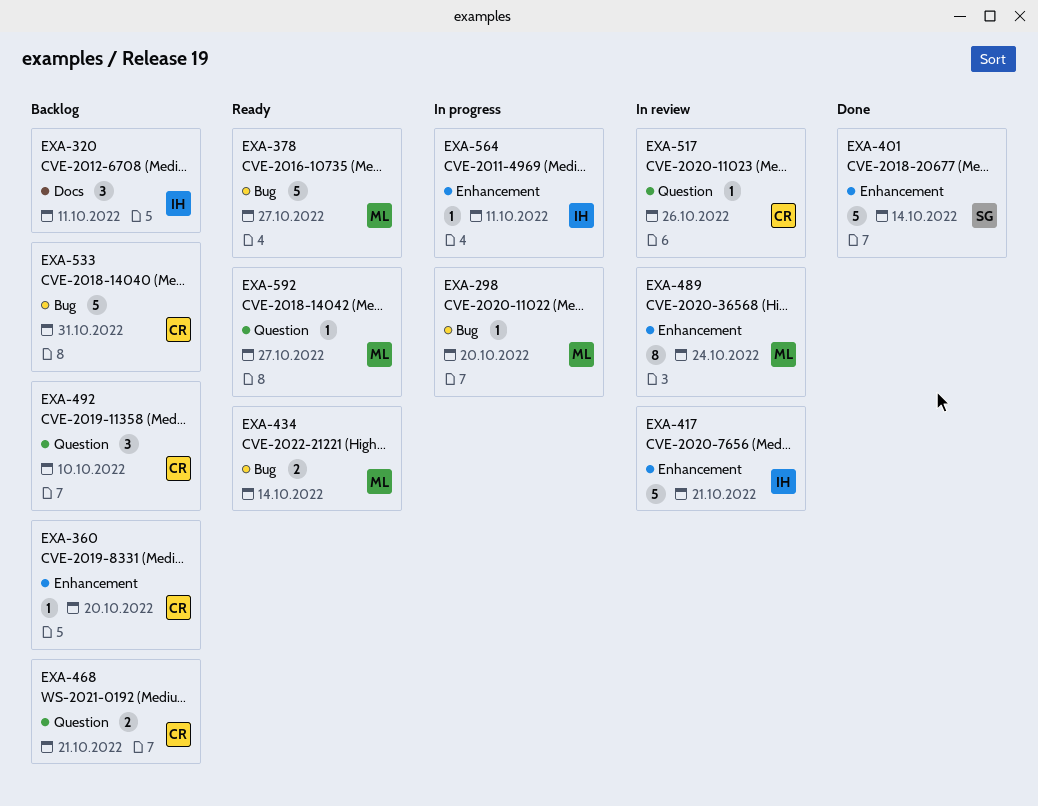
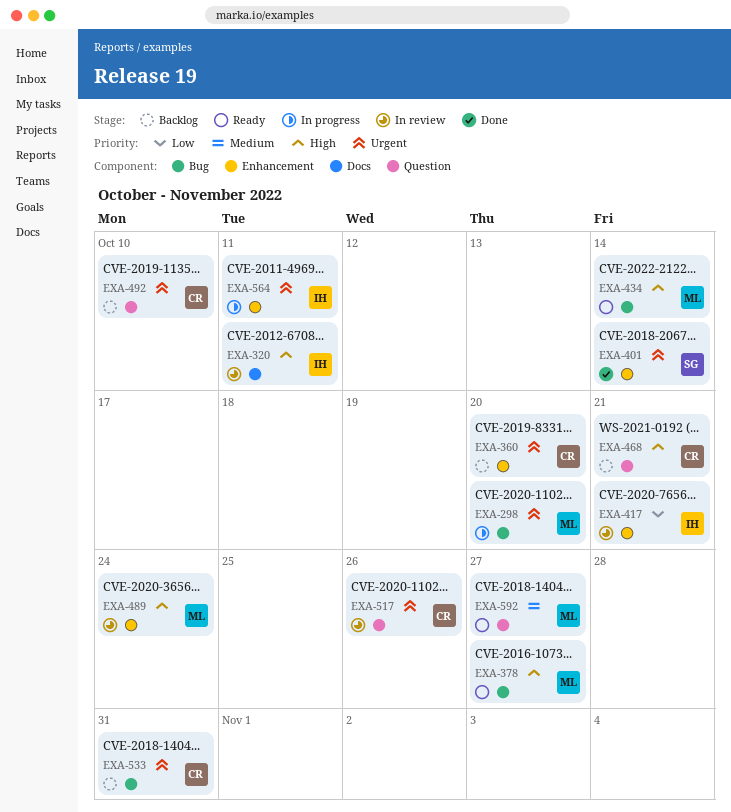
EXA-320, status: Backlog -> In review

